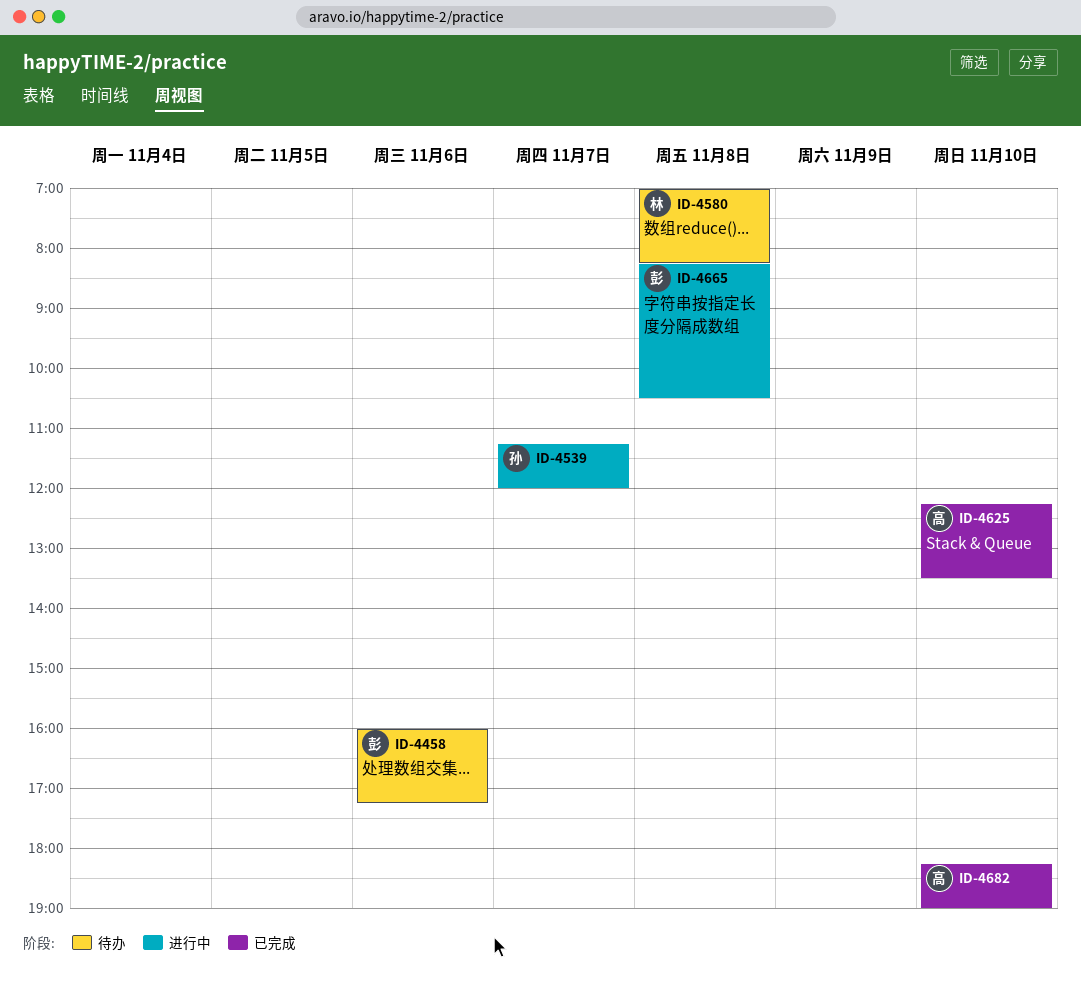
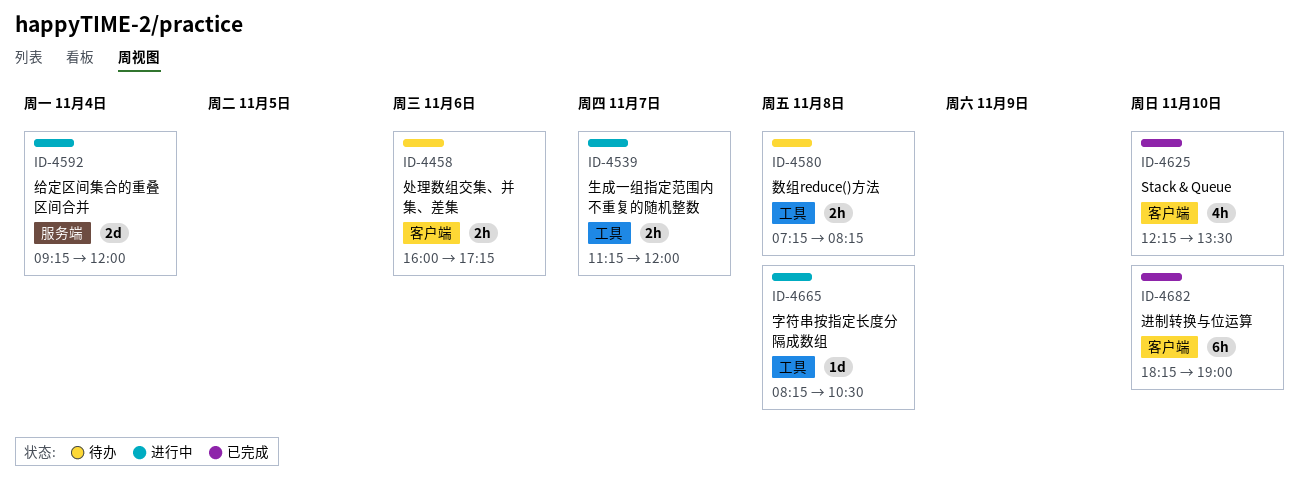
ID-4580, begins: 07:00 -> 07:15
ID-4592: none -> present

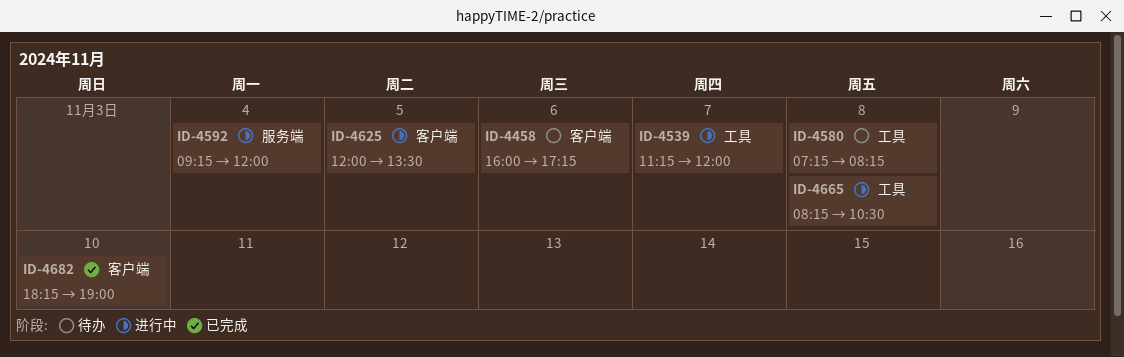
ID-4625, status: 已完成 -> 进行中
ID-4625, day: Nov 10 -> Nov 5
ID-4625, begins: 12:15 -> 12:00

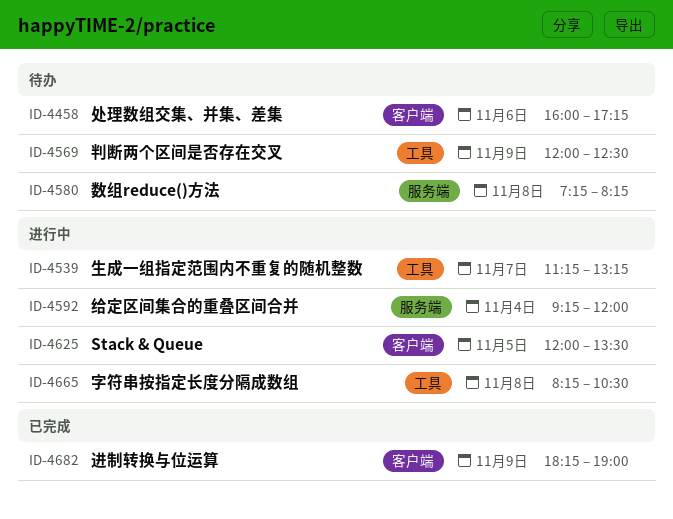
ID-4539, ends: 12:00 -> 13:15
ID-4569: none -> present
ID-4580, label: 工具 -> 服务端
ID-4682, day: Nov 10 -> Nov 9

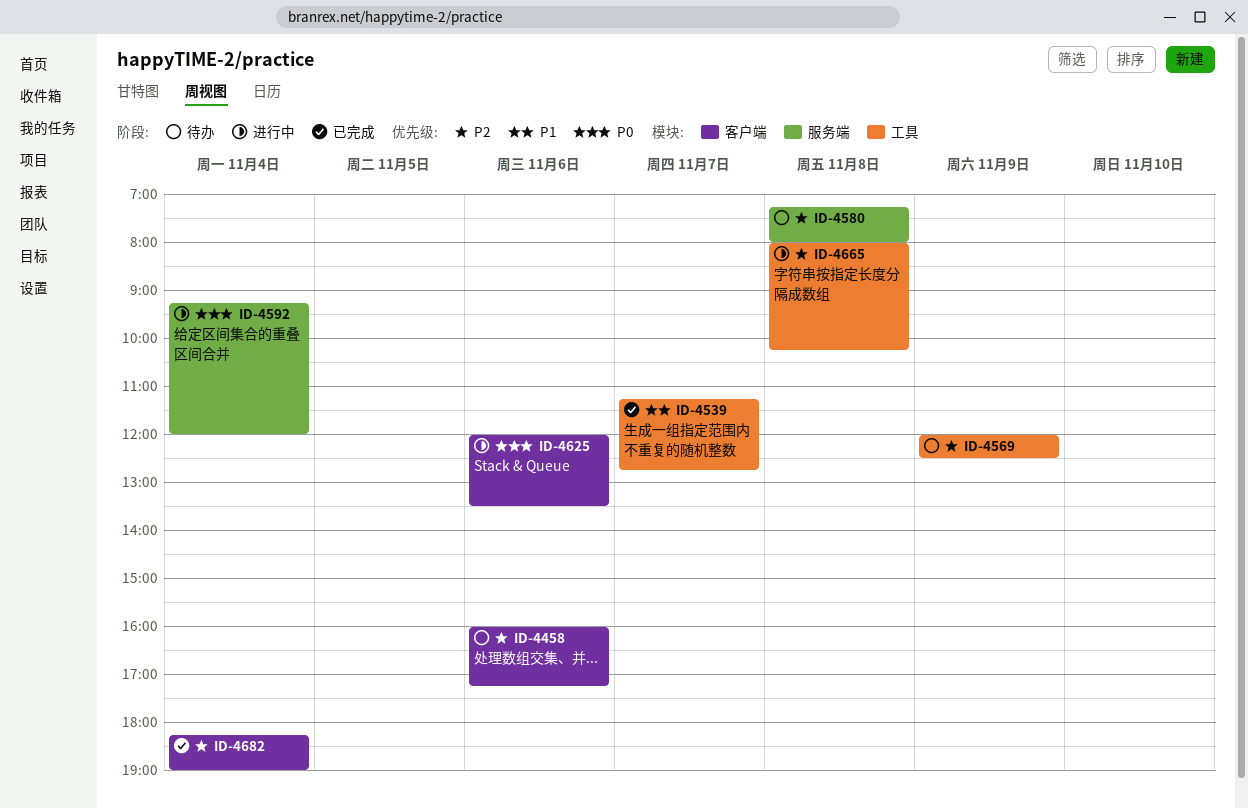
ID-4539, status: 进行中 -> 已完成
ID-4539, ends: 13:15 -> 12:45
ID-4580, ends: 08:15 -> 08:00
ID-4625, day: Nov 5 -> Nov 6
ID-4665, begins: 08:15 -> 08:00
ID-4665, ends: 10:30 -> 10:15
ID-4682, day: Nov 9 -> Nov 4

